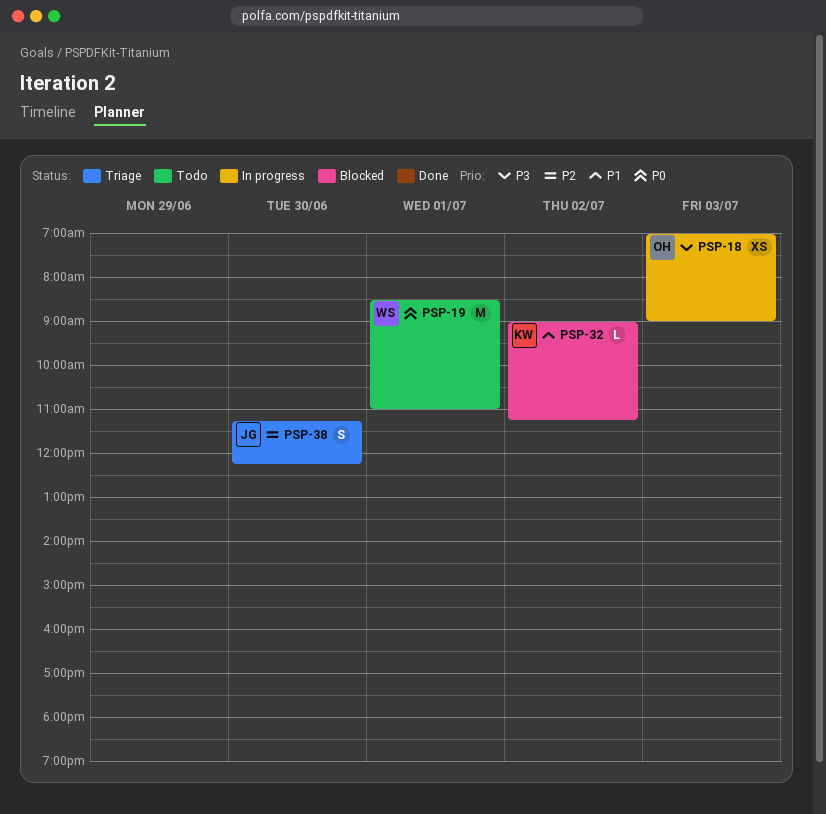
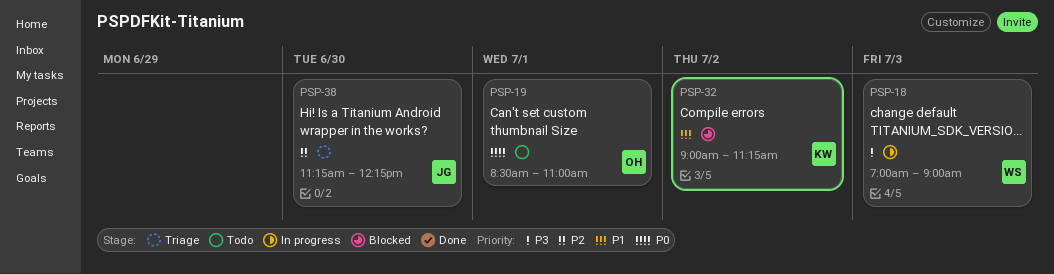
PSP-18, owner: OH -> WS
PSP-19, owner: WS -> OH

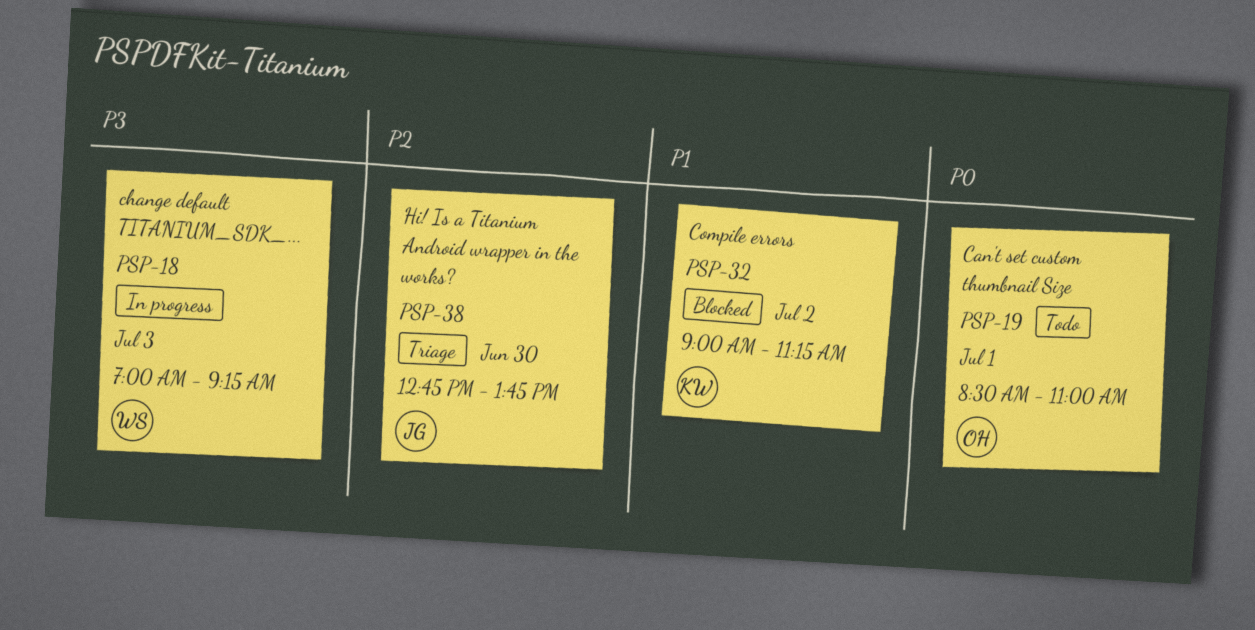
PSP-18, ends: 09:00 -> 09:15
PSP-38, begins: 11:15 -> 12:45
PSP-38, ends: 12:15 -> 13:45

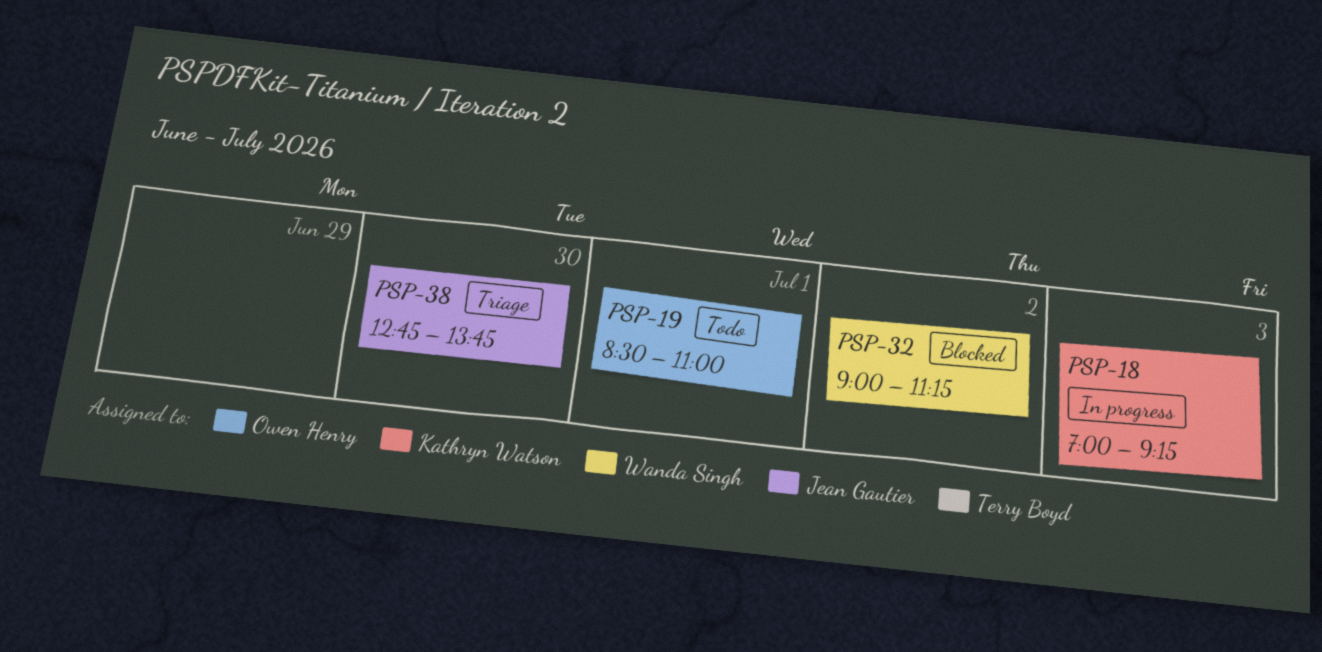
PSP-18, owner: Wanda Singh -> Kathryn Watson
PSP-32, owner: Kathryn Watson -> Wanda Singh

